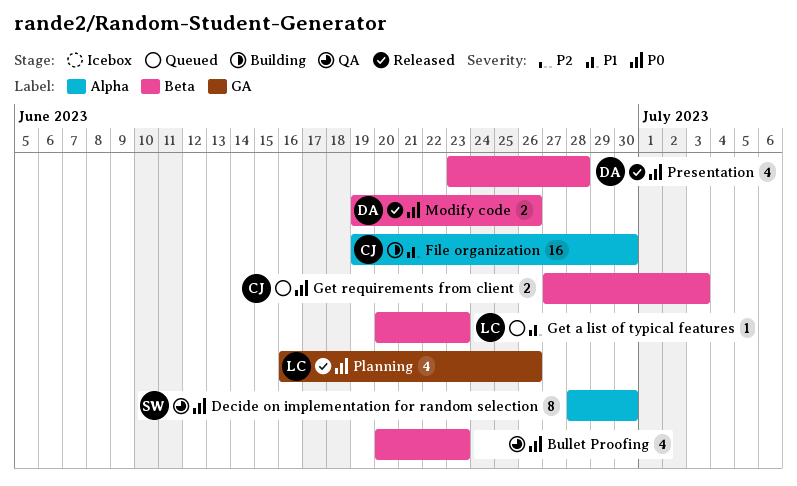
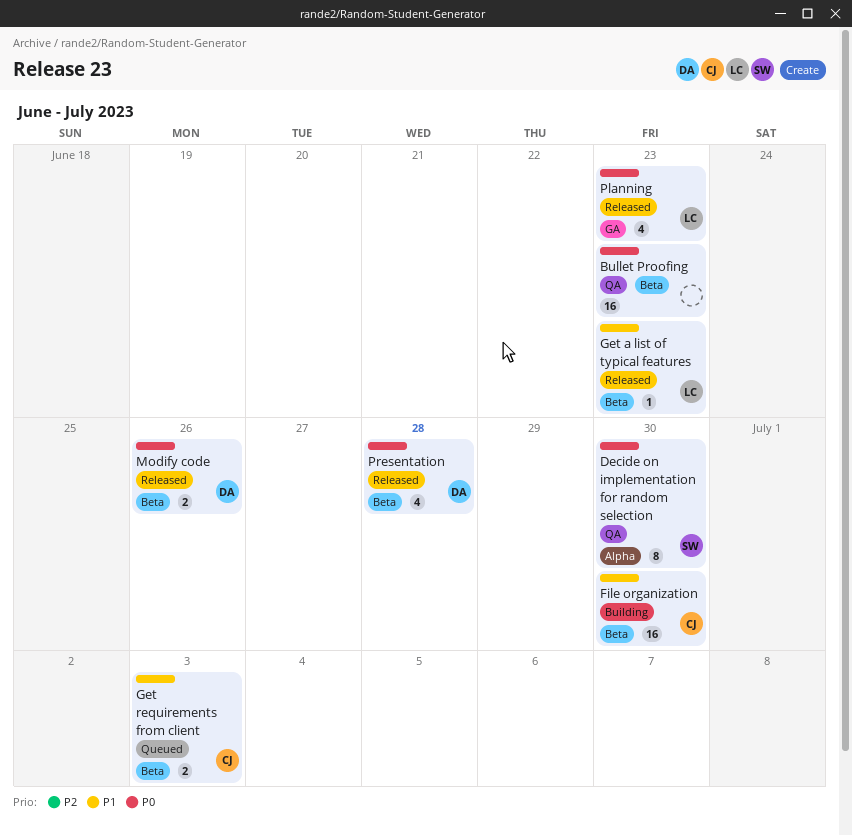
Bullet Proofing, estimate: 4 -> 16
File organization, label: Alpha -> Beta
Get a list of typical features, status: Queued -> Released
Get requirements from client, priority: P0 -> P1
Planning, due: Jun 26 -> Jun 23

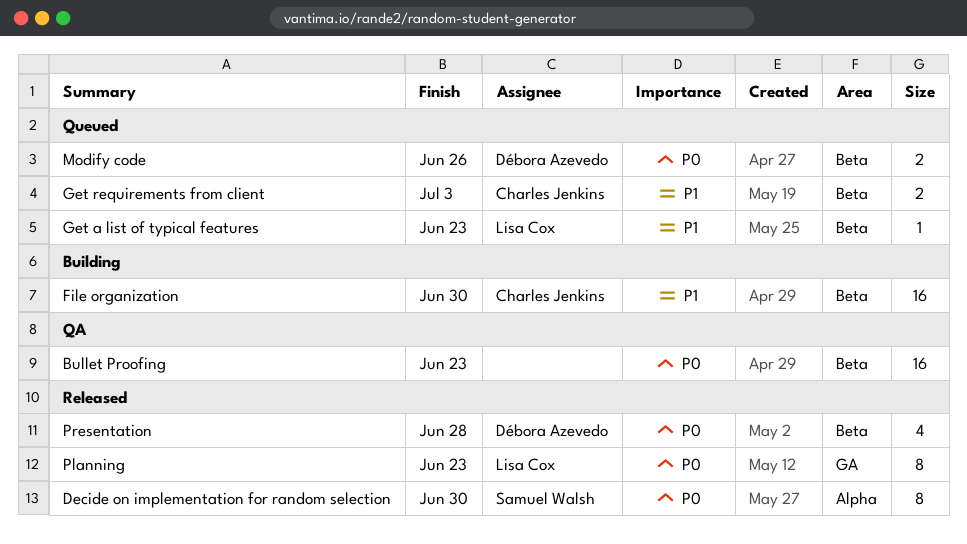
Decide on implementation for random selection, status: QA -> Released
Get a list of typical features, status: Released -> Queued
Modify code, status: Released -> Queued
Planning, estimate: 4 -> 8

